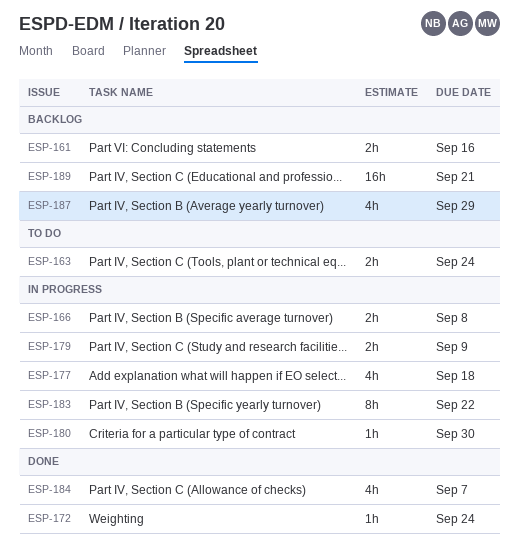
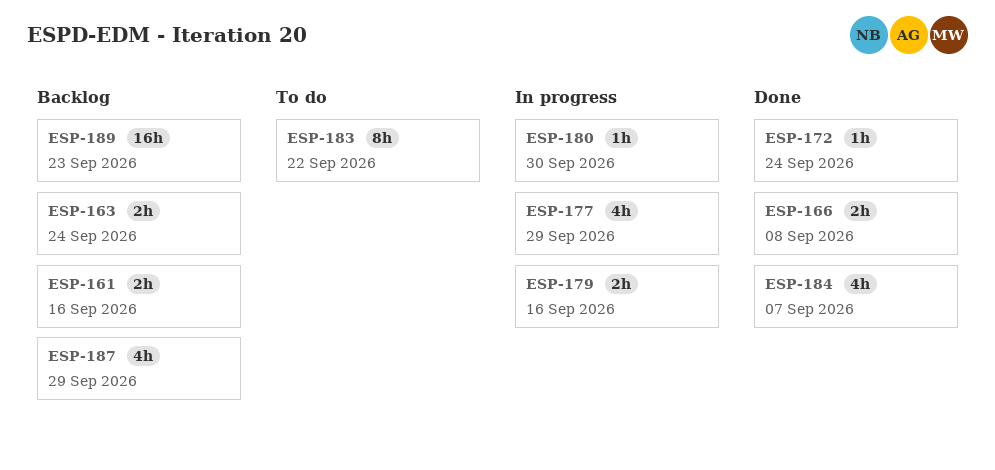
ESP-163, status: To do -> Backlog
ESP-166, status: In progress -> Done
ESP-177, due: Sep 18 -> Sep 29
ESP-179, due: Sep 9 -> Sep 16
ESP-183, status: In progress -> To do
ESP-189, due: Sep 21 -> Sep 23

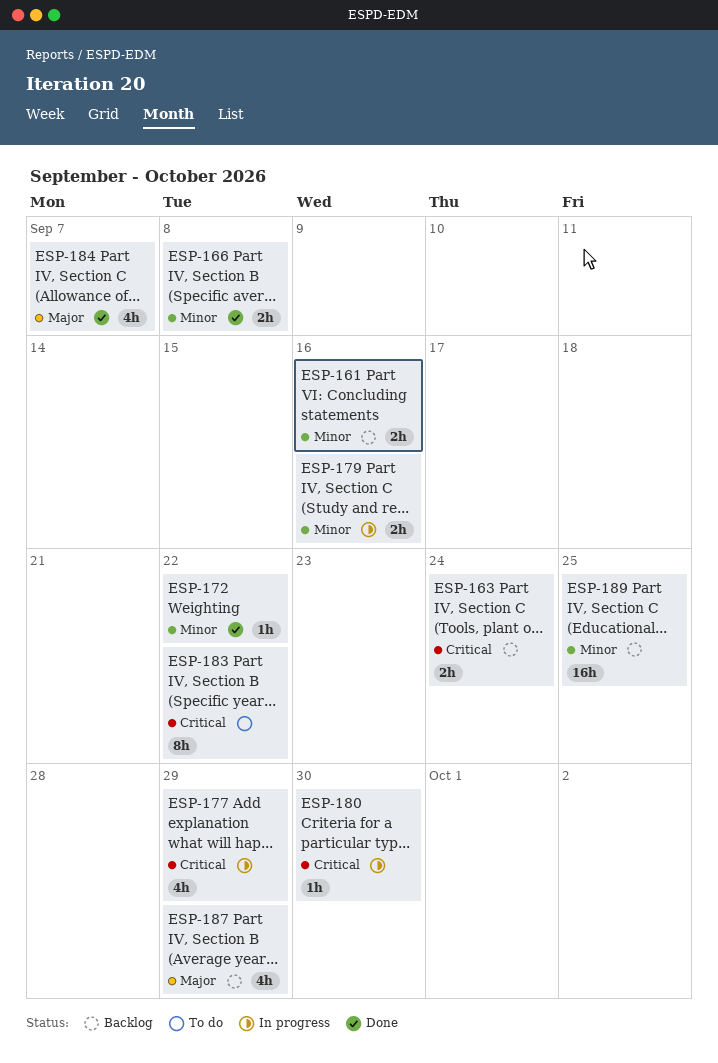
ESP-172, due: Sep 24 -> Sep 22
ESP-189, due: Sep 23 -> Sep 25

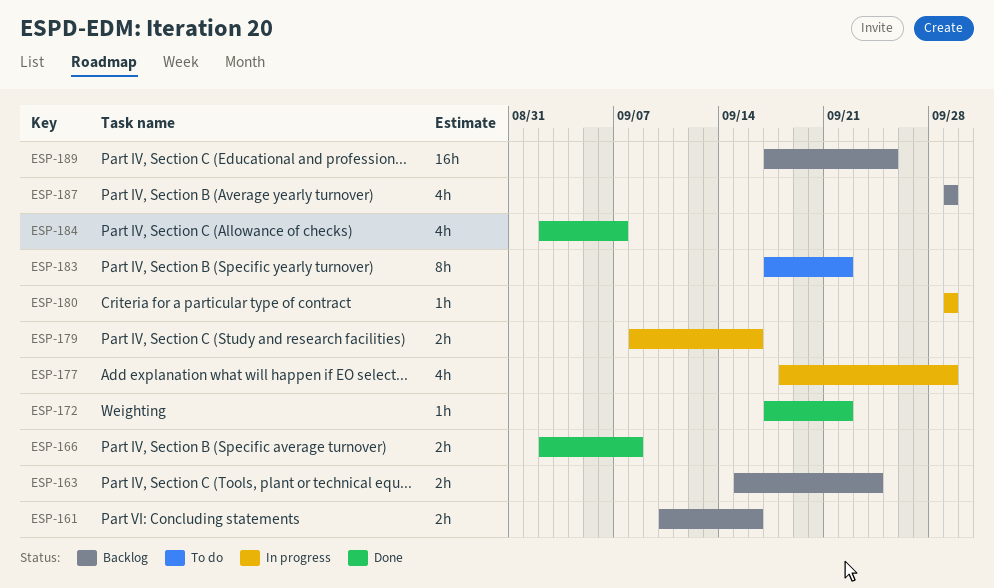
ESP-180, due: Sep 30 -> Sep 29

